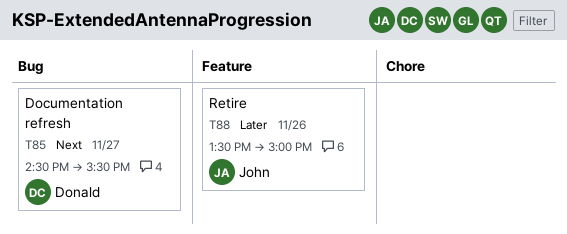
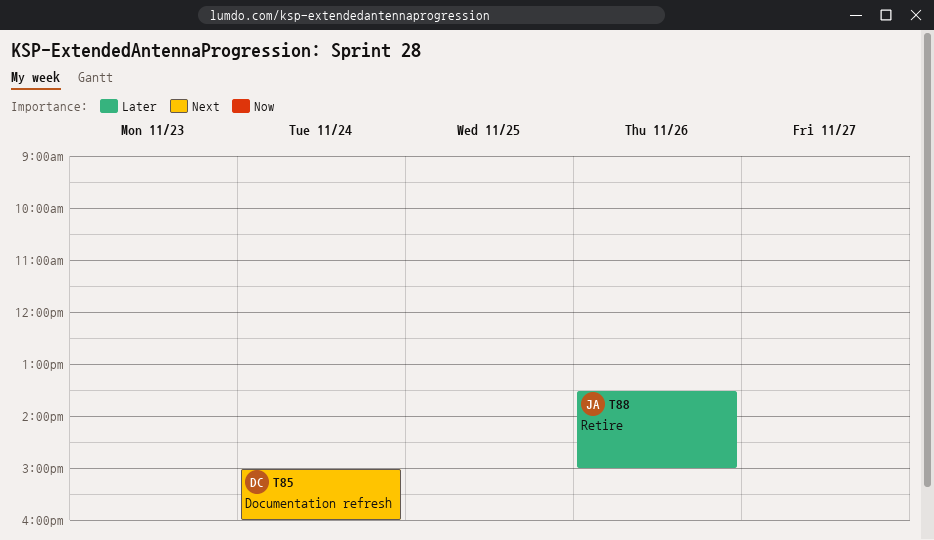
T85, day: Nov 27 -> Nov 24
T85, begins: 14:30 -> 15:00
T85, ends: 15:30 -> 16:00

